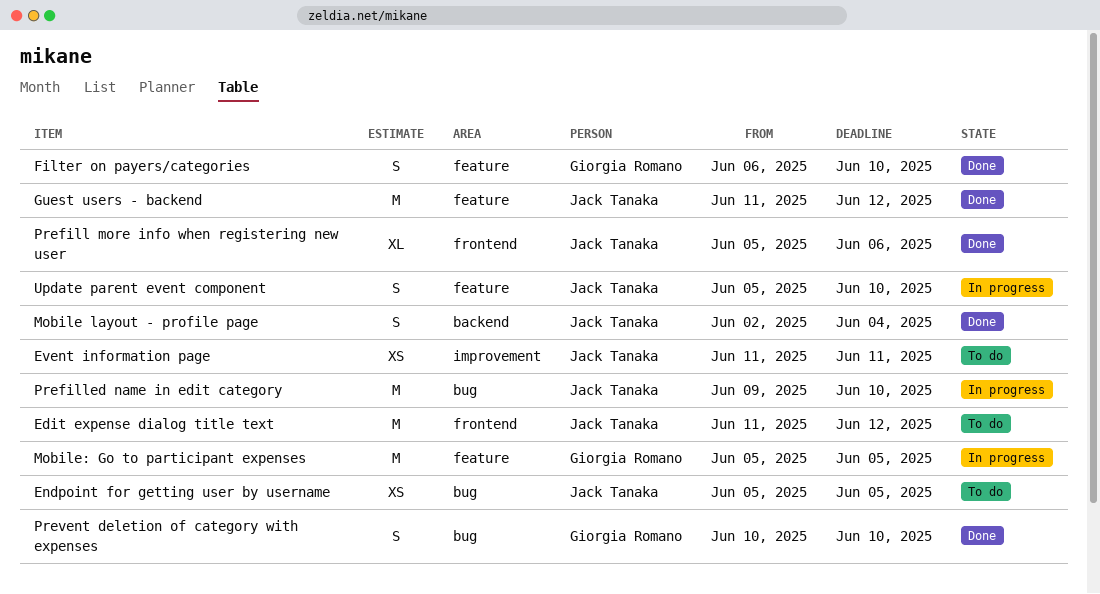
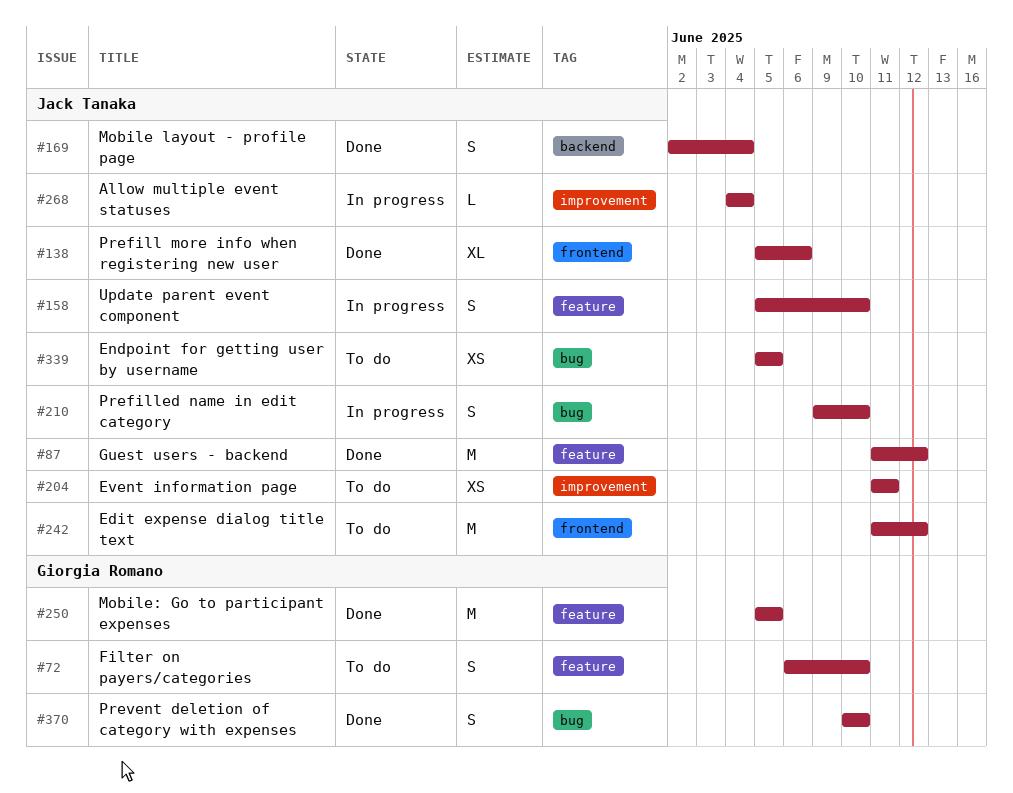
Allow multiple event statuses: none -> present
Filter on payers/categories, status: Done -> To do
Mobile: Go to participant expenses, status: In progress -> Done
Prefilled name in edit category, estimate: M -> S

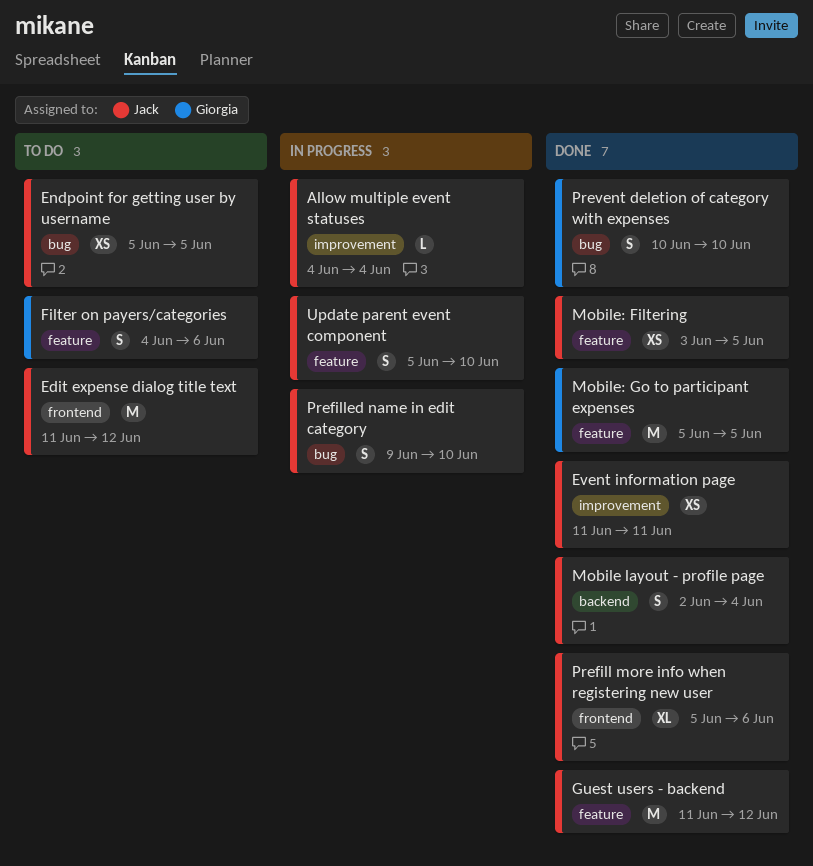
Event information page, status: To do -> Done
Filter on payers/categories, start: Jun 6 -> Jun 4
Filter on payers/categories, due: Jun 10 -> Jun 6
Mobile: Filtering: none -> present

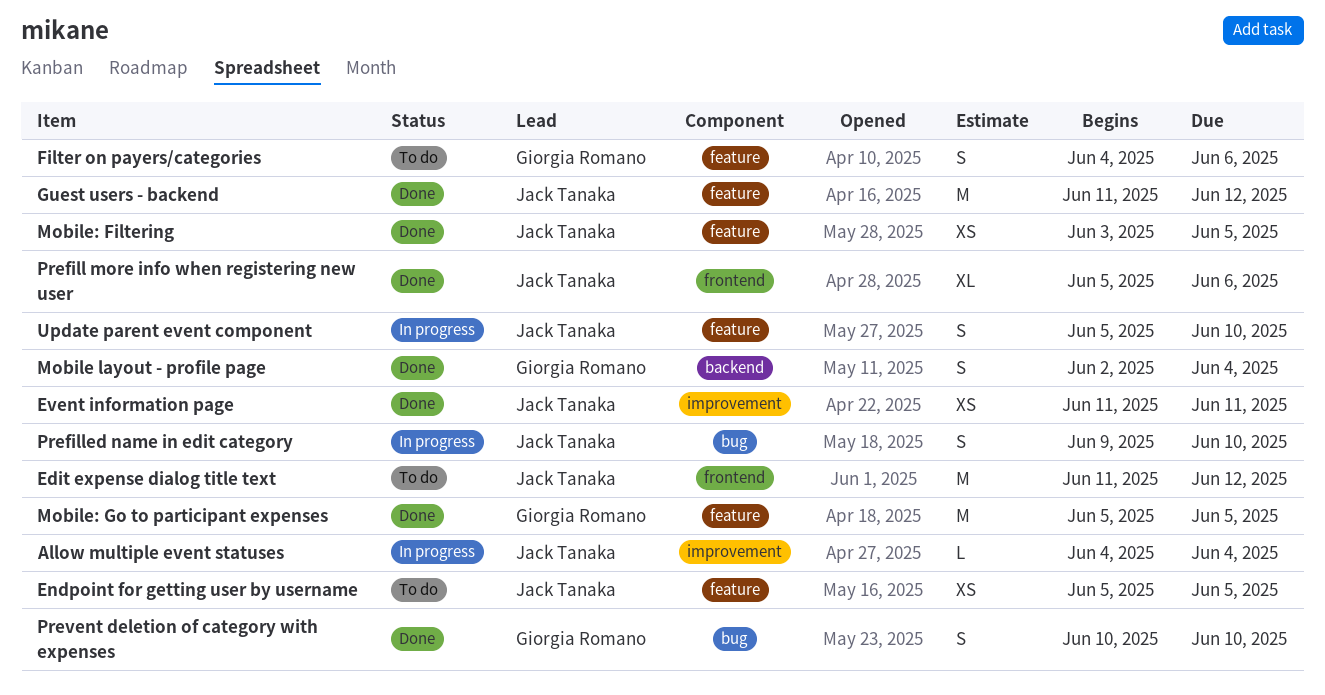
Endpoint for getting user by username, label: bug -> feature
Mobile layout - profile page, owner: Jack Tanaka -> Giorgia Romano

